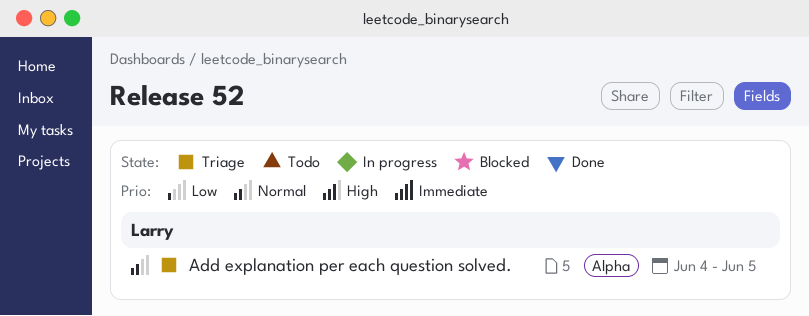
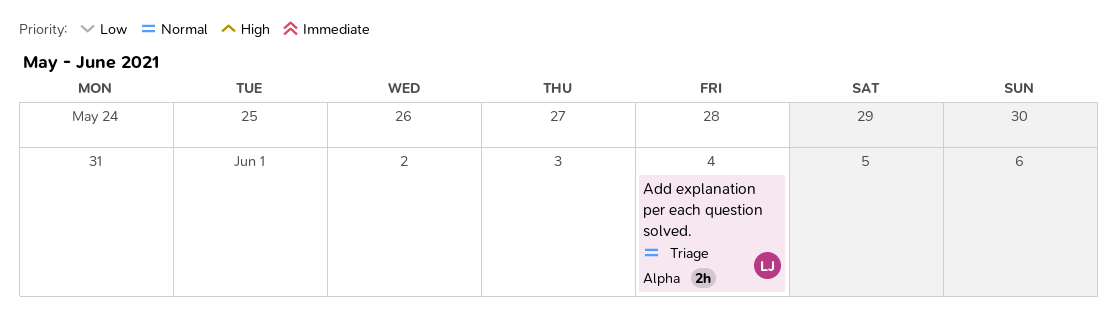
Add explanation per each question solved., due: Jun 5 -> Jun 4

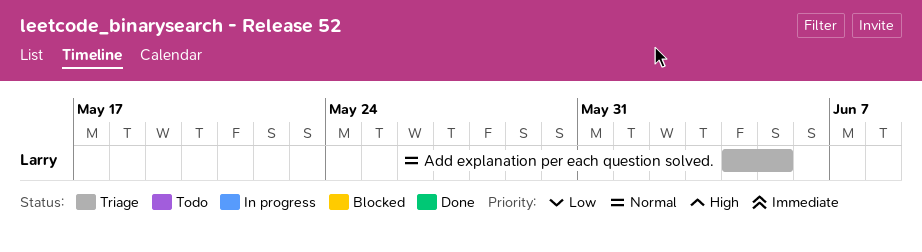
Add explanation per each question solved., due: Jun 4 -> Jun 5

